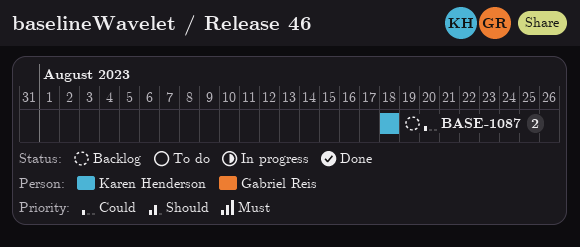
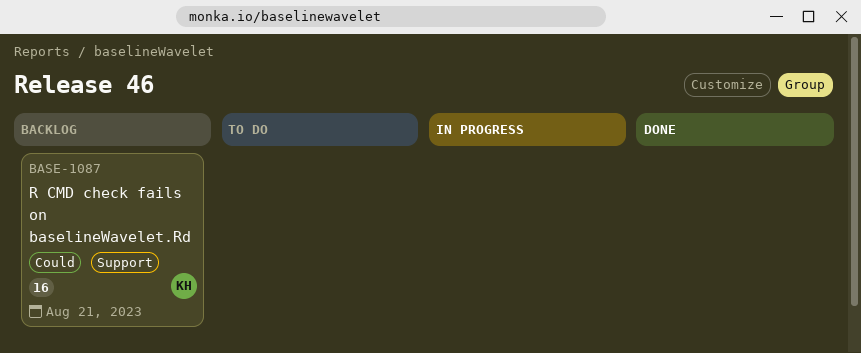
BASE-1087, estimate: 2 -> 16
BASE-1087, due: Aug 18 -> Aug 21

